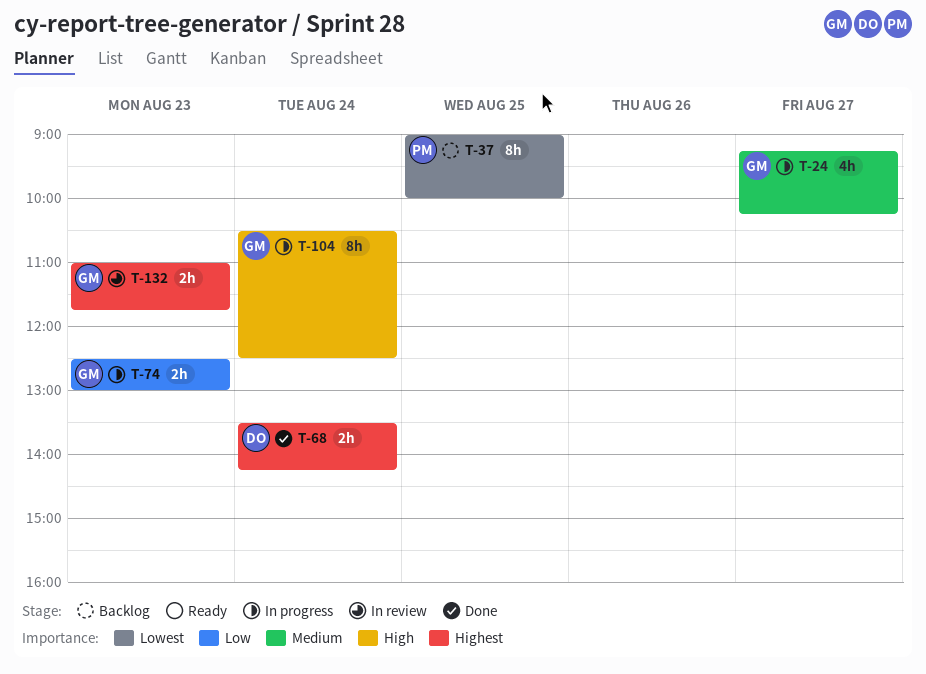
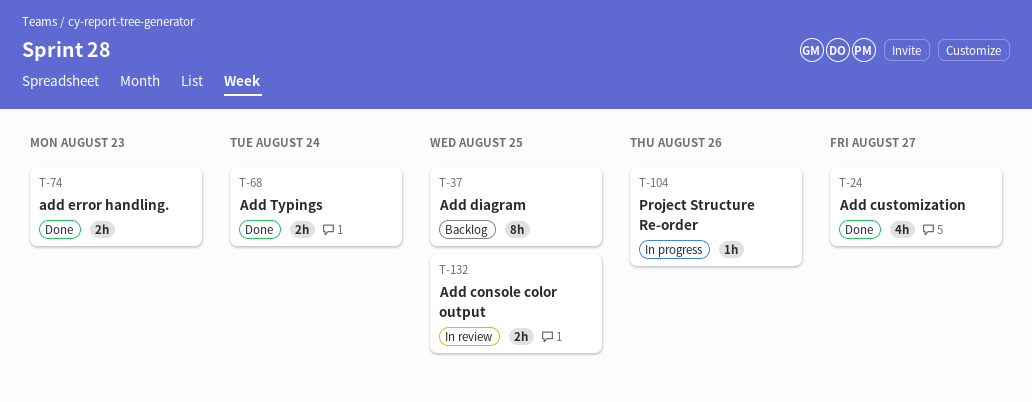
T-24, status: In progress -> Done
T-74, status: In progress -> Done
T-104, estimate: 8h -> 1h
T-104, day: Aug 24 -> Aug 26
T-132, day: Aug 23 -> Aug 25

